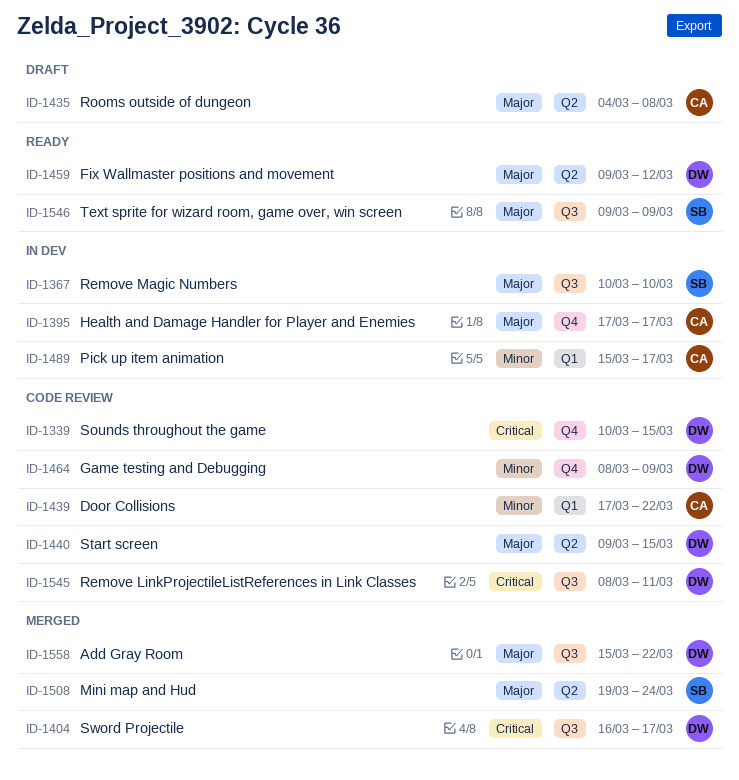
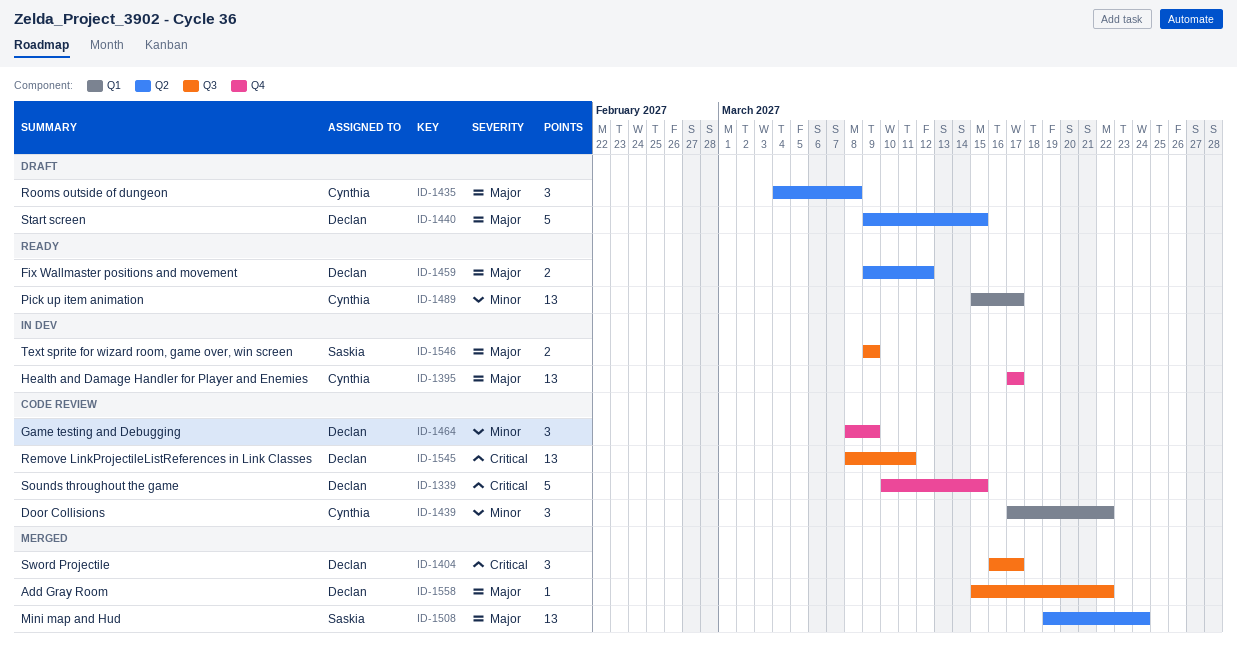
ID-1367: present -> none
ID-1440, status: Code review -> Draft
ID-1489, status: In dev -> Ready
ID-1546, status: Ready -> In dev

